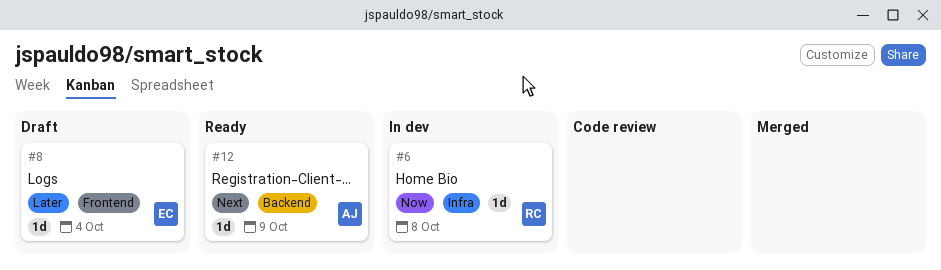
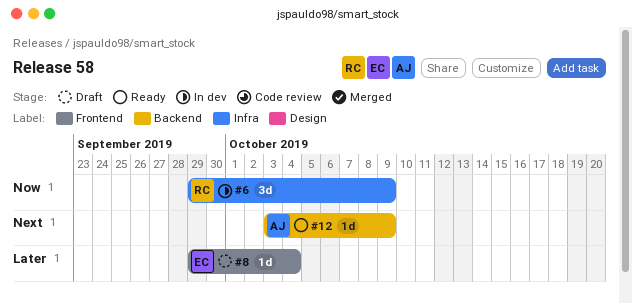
#6, estimate: 1d -> 3d
#6, due: Oct 8 -> Oct 9

